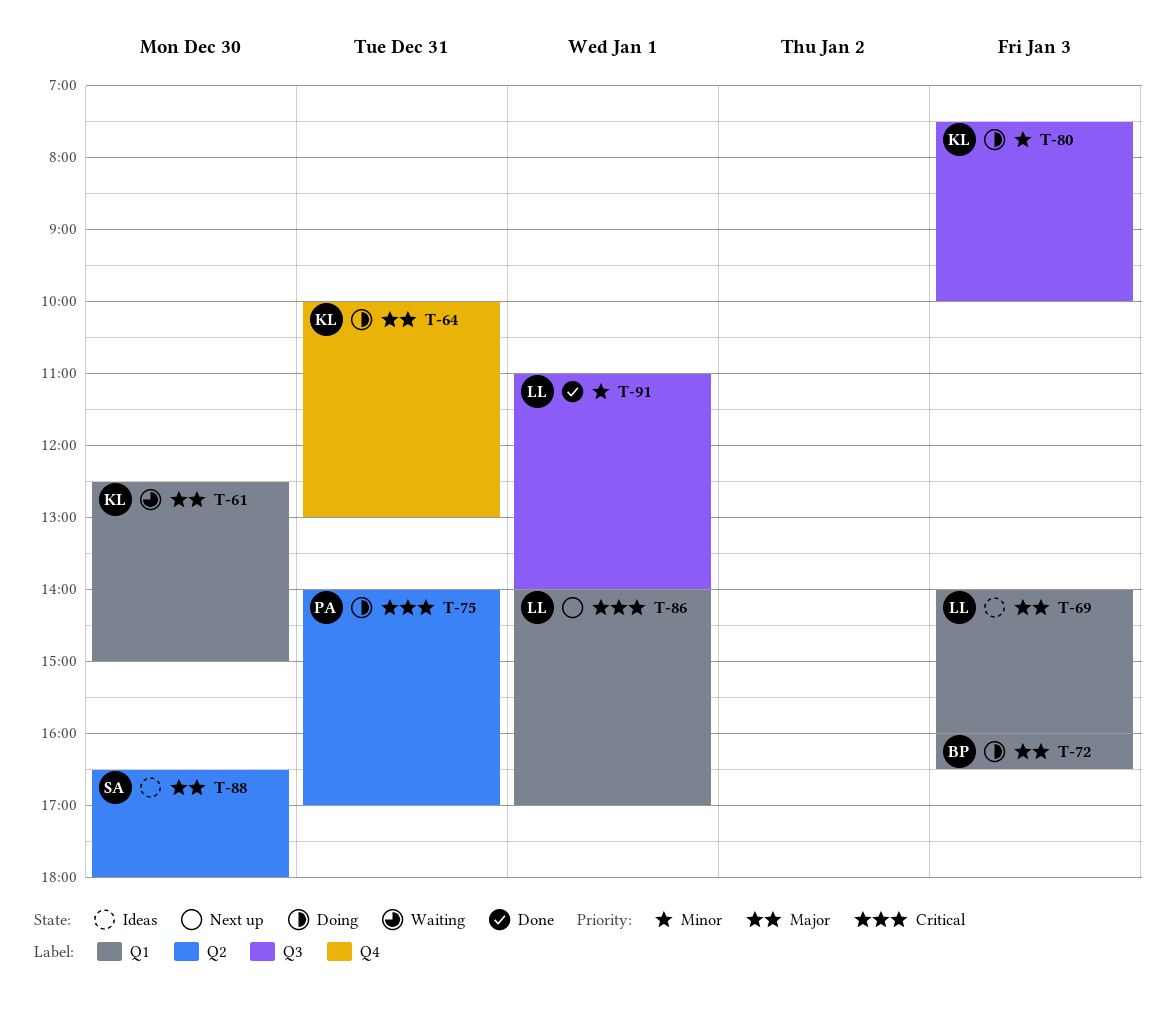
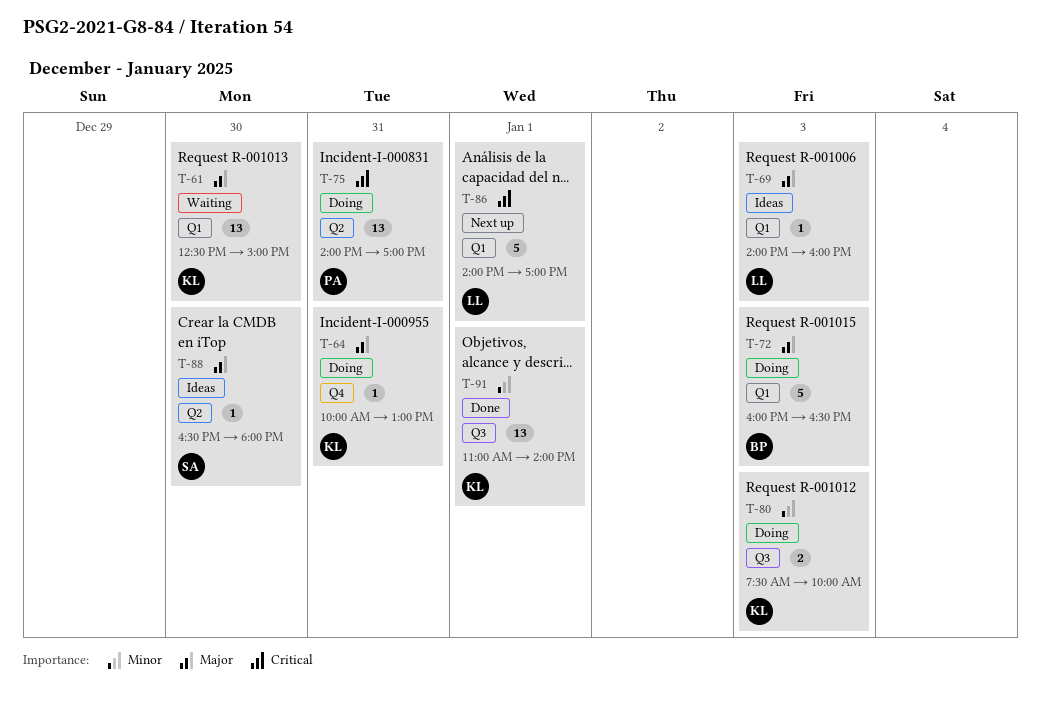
T-91, owner: LL -> KL

